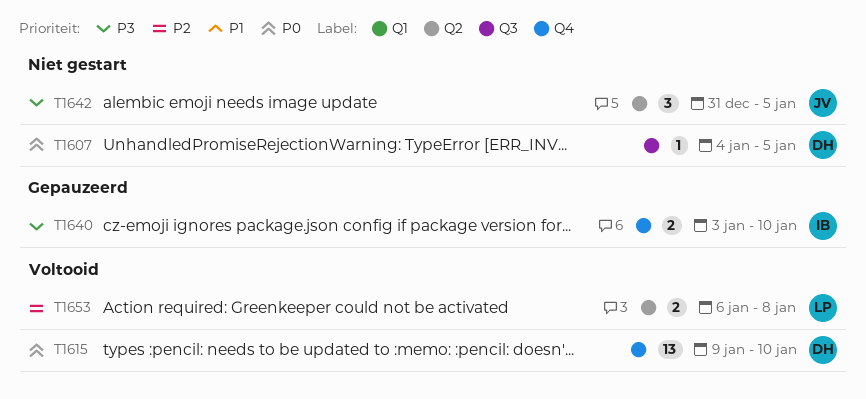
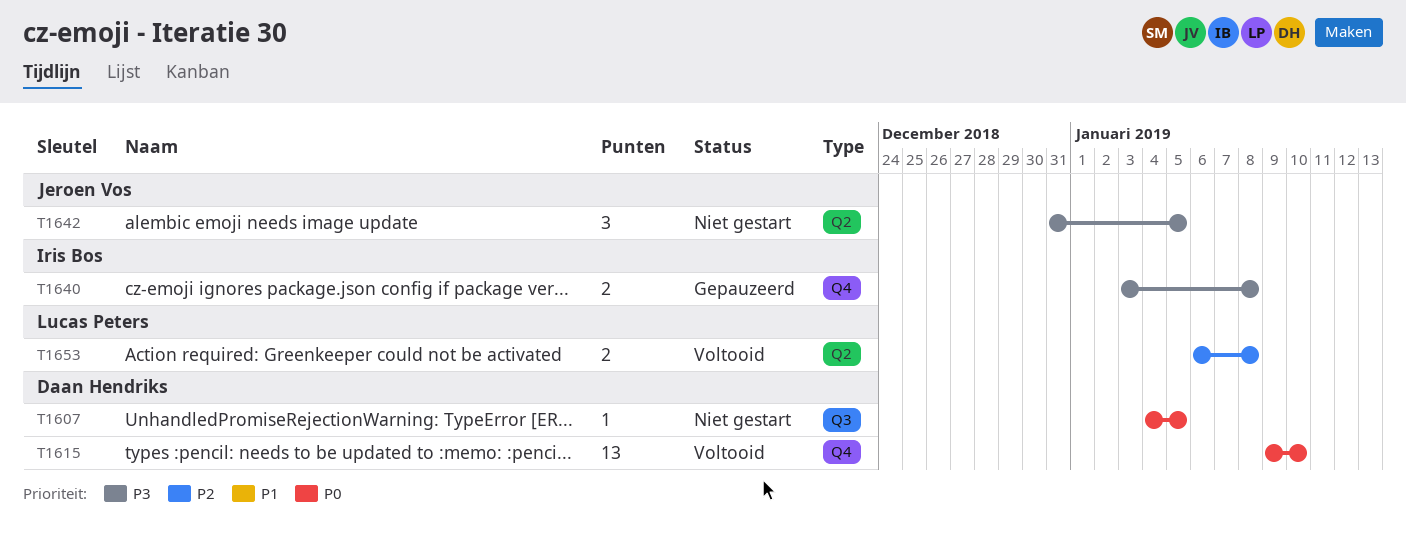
T1640, due: Jan 10 -> Jan 8

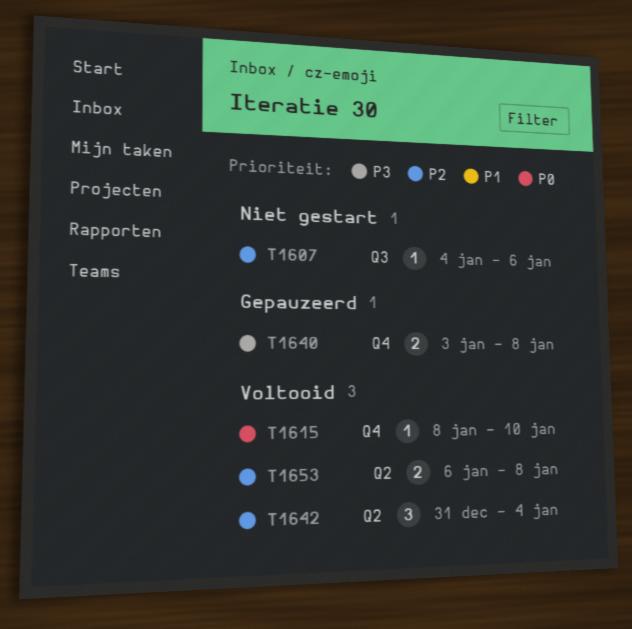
T1607, priority: P0 -> P2
T1607, due: Jan 5 -> Jan 6
T1615, estimate: 13 -> 1
T1615, start: Jan 9 -> Jan 8
T1642, status: Niet gestart -> Voltooid
T1642, priority: P3 -> P2
T1642, due: Jan 5 -> Jan 4

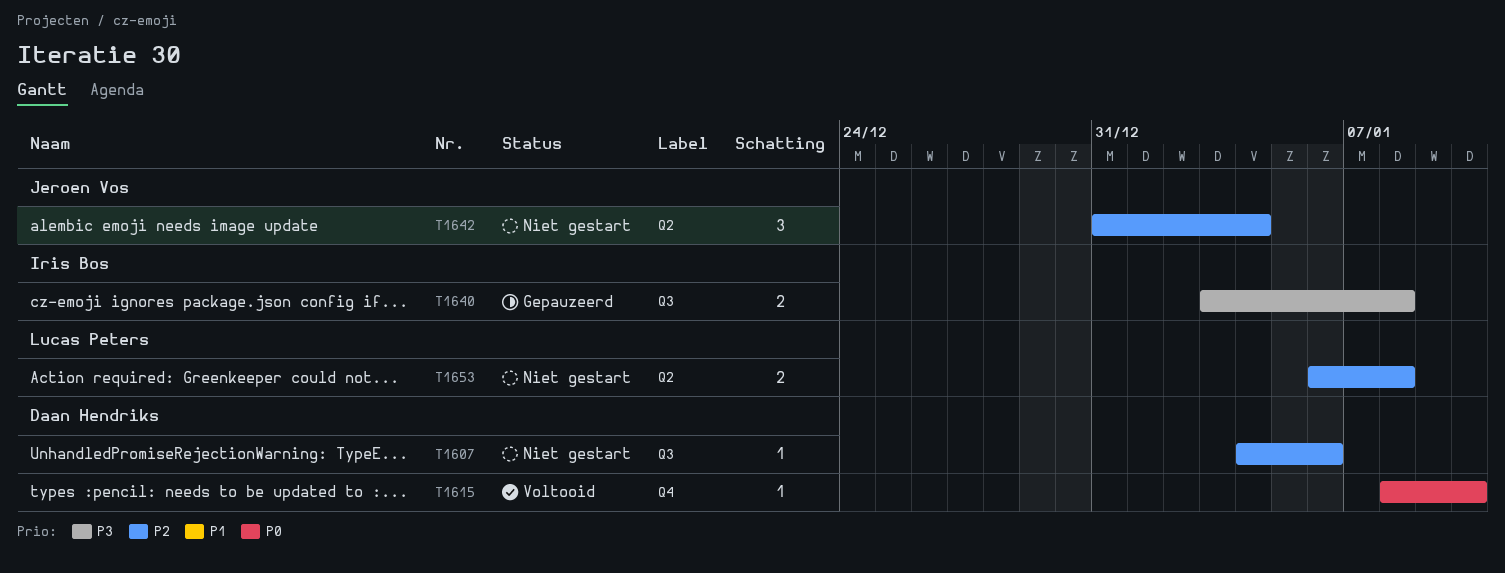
T1640, label: Q4 -> Q3
T1642, status: Voltooid -> Niet gestart
T1653, status: Voltooid -> Niet gestart

